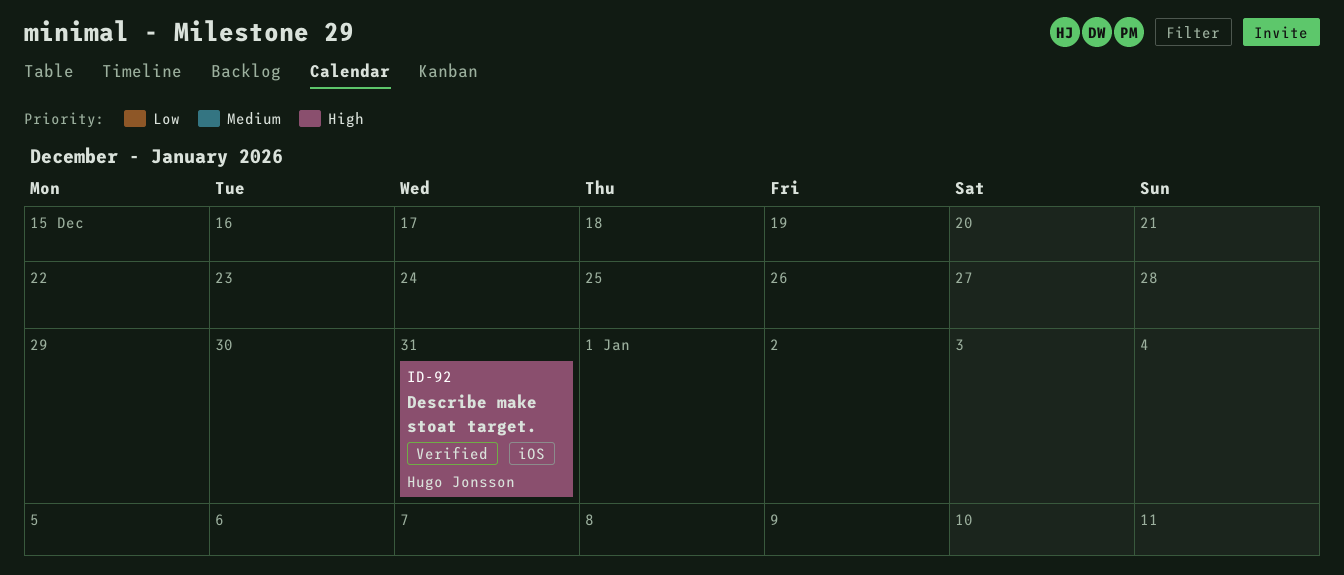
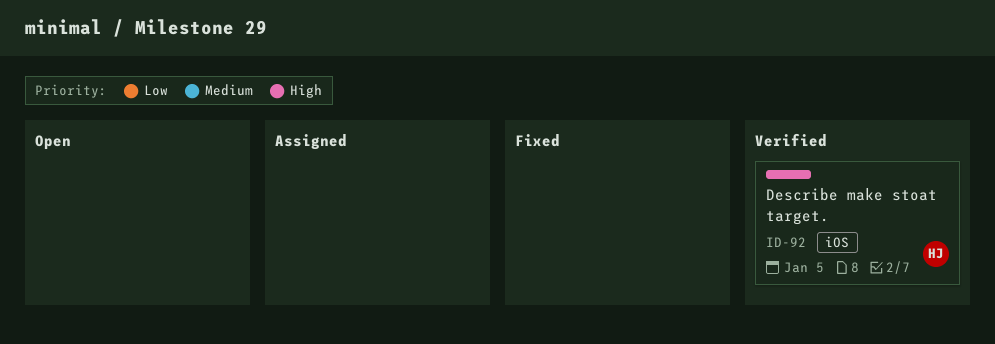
ID-92, due: Dec 31 -> Jan 5

